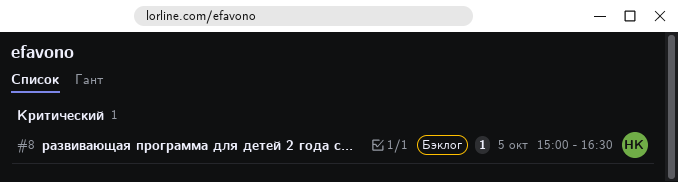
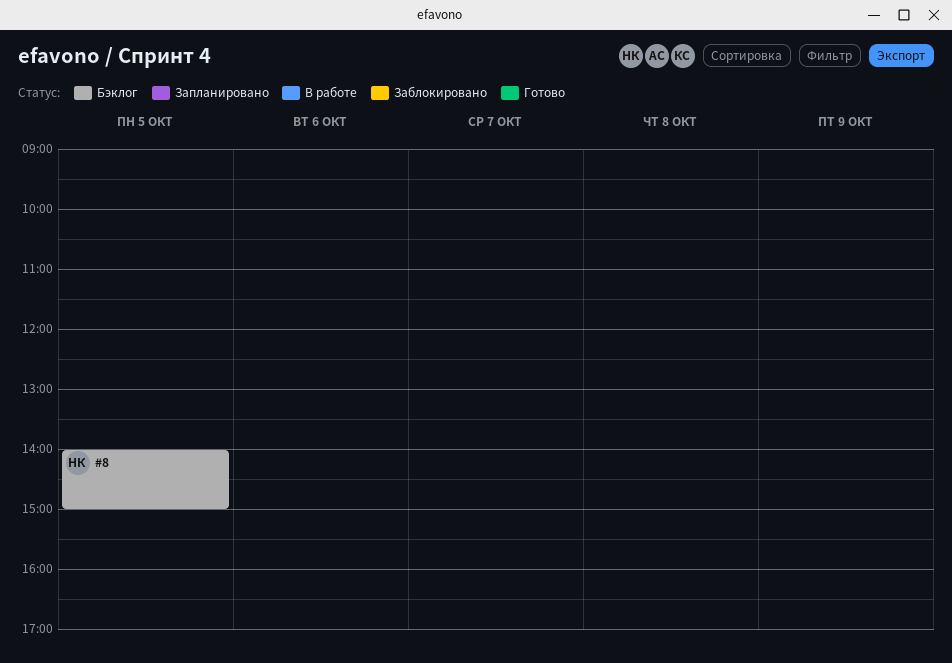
#8, begins: 15:00 -> 14:00
#8, ends: 16:30 -> 15:00

